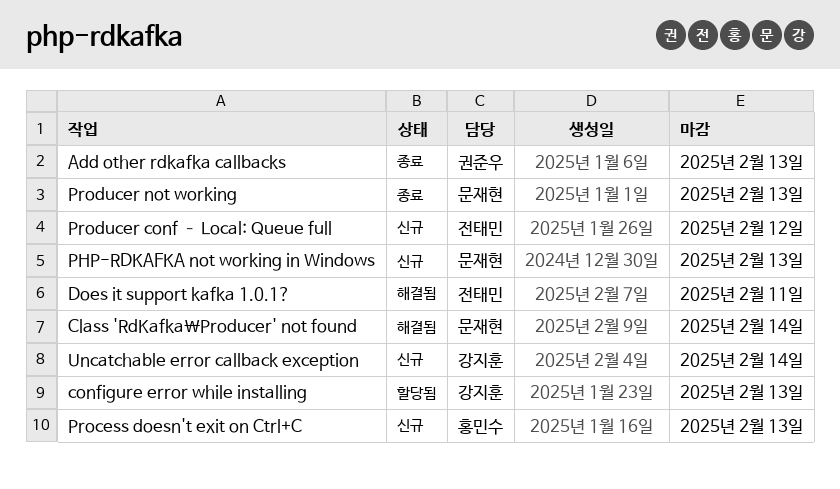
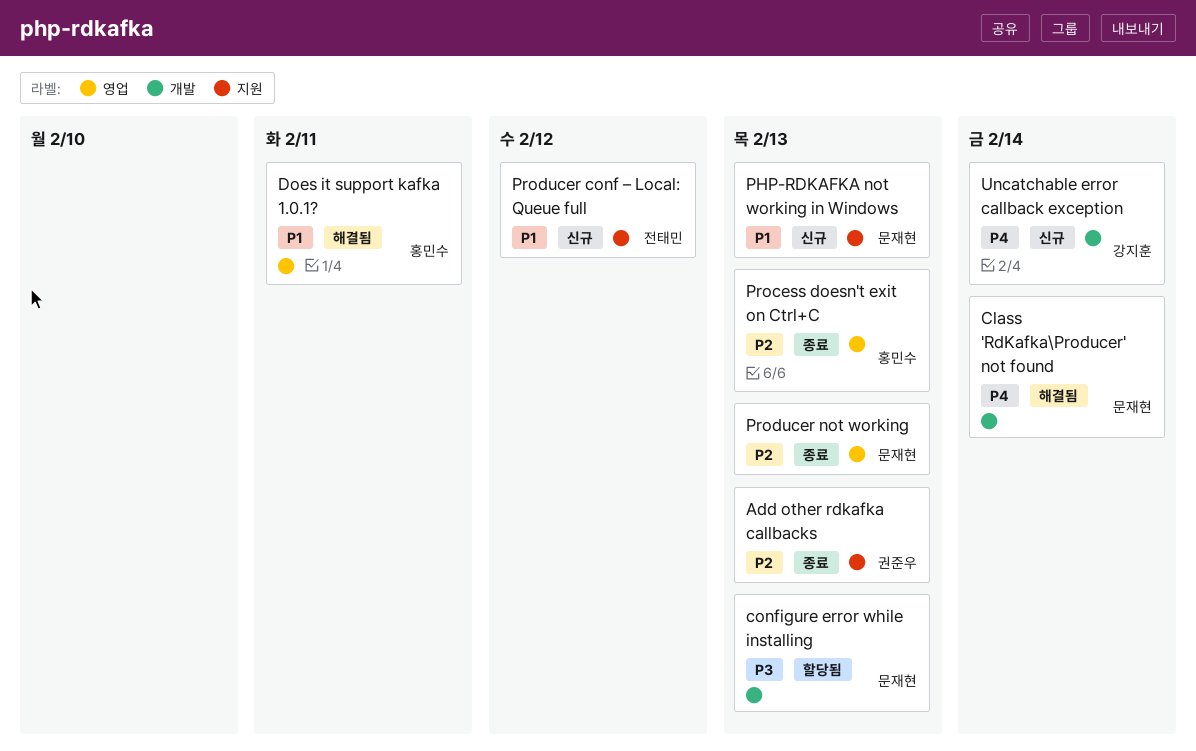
configure error while installing, owner: 강지훈 -> 문재현
Does it support kafka 1.0.1?, owner: 전태민 -> 홍민수
Process doesn't exit on Ctrl+C, status: 신규 -> 종료

